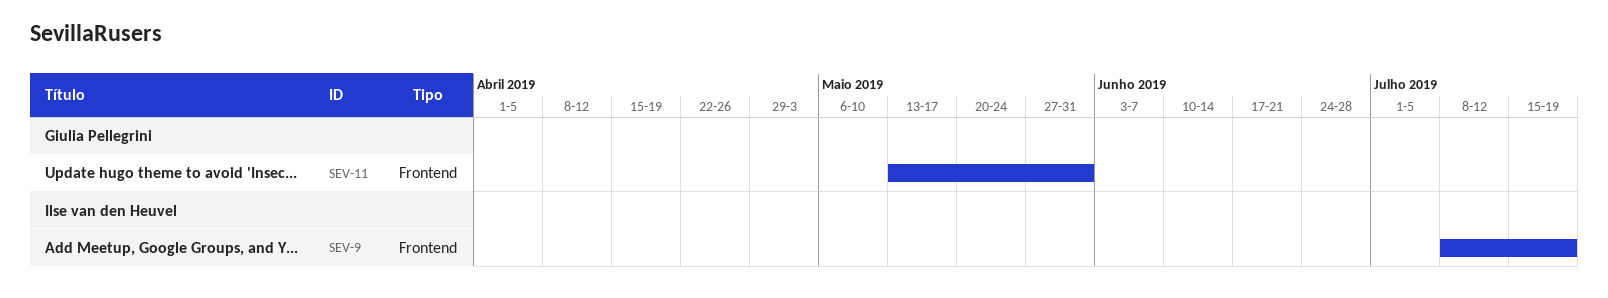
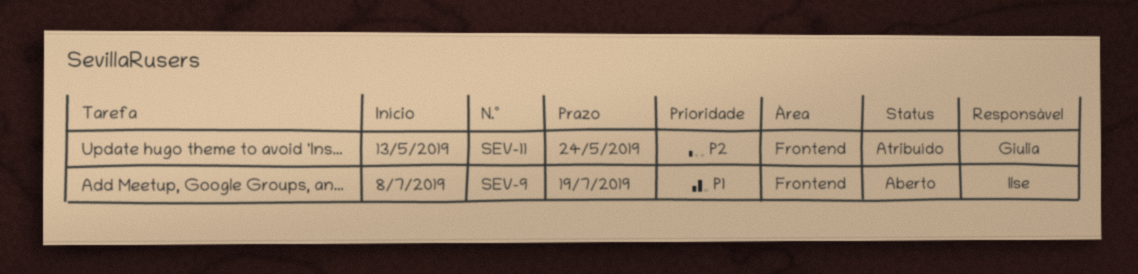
SEV-11, due: May 31 -> May 24

